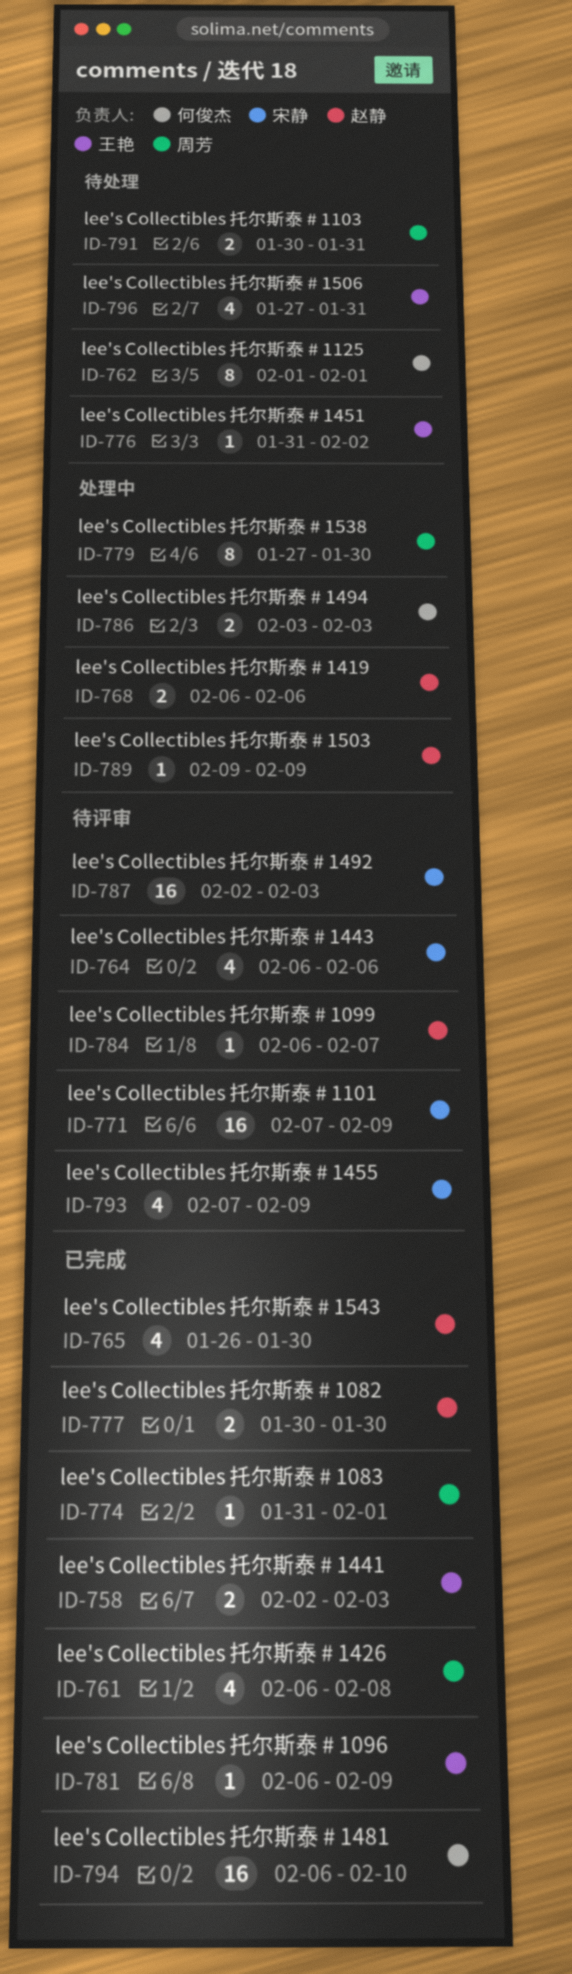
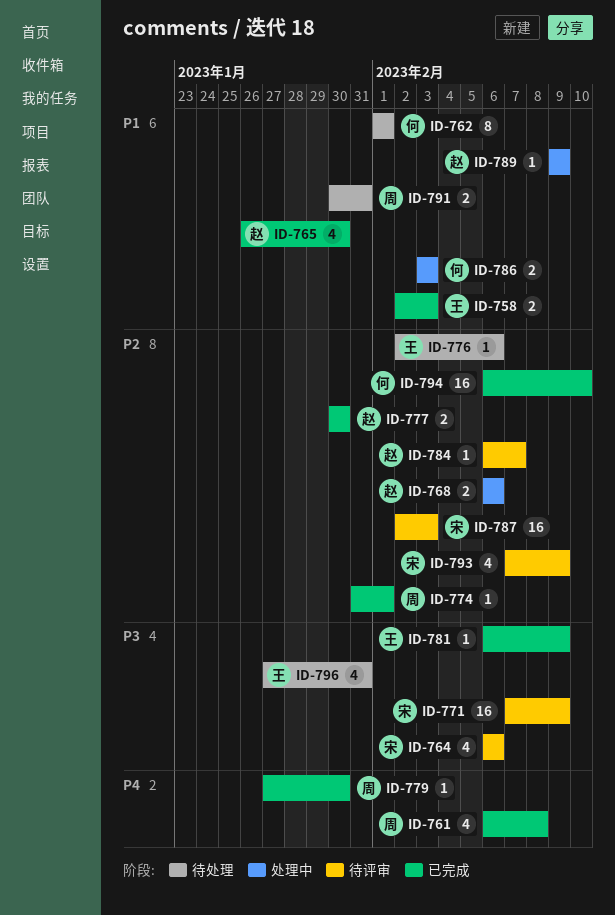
ID-776, start: Jan 31 -> Feb 2
ID-776, due: Feb 2 -> Feb 6
ID-779, status: 处理中 -> 已完成
ID-779, estimate: 8 -> 1

